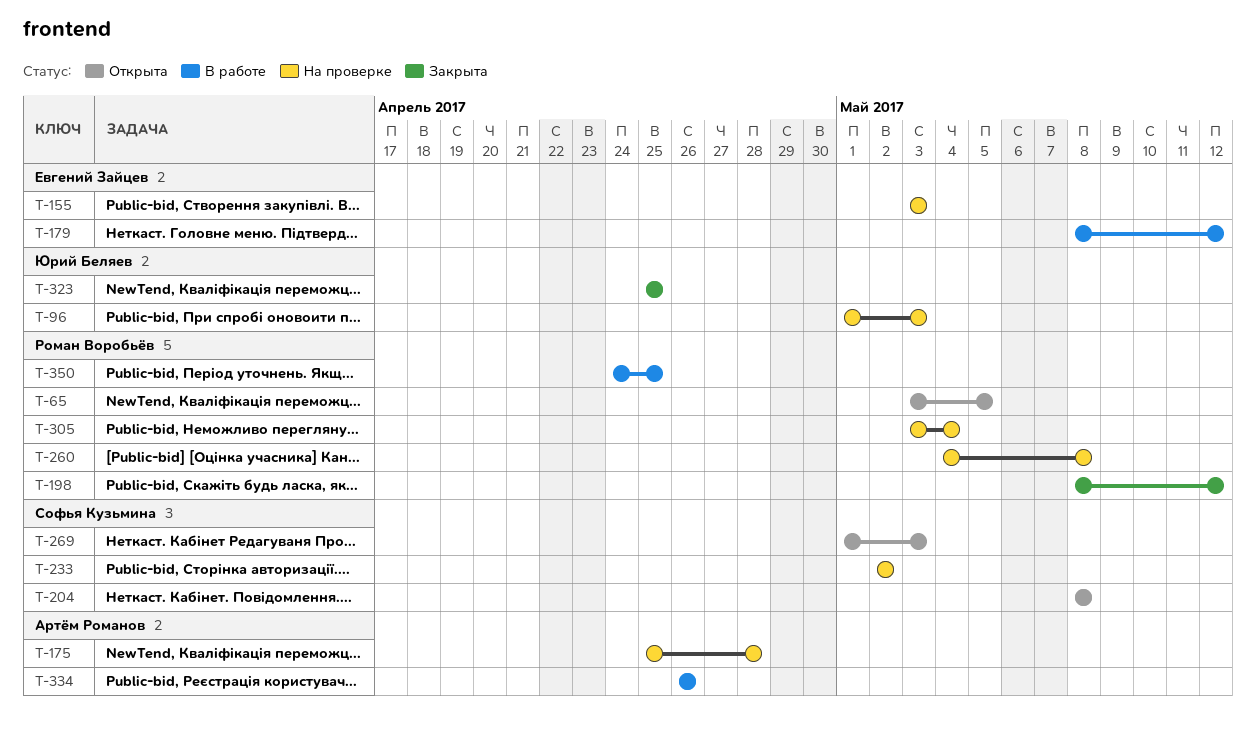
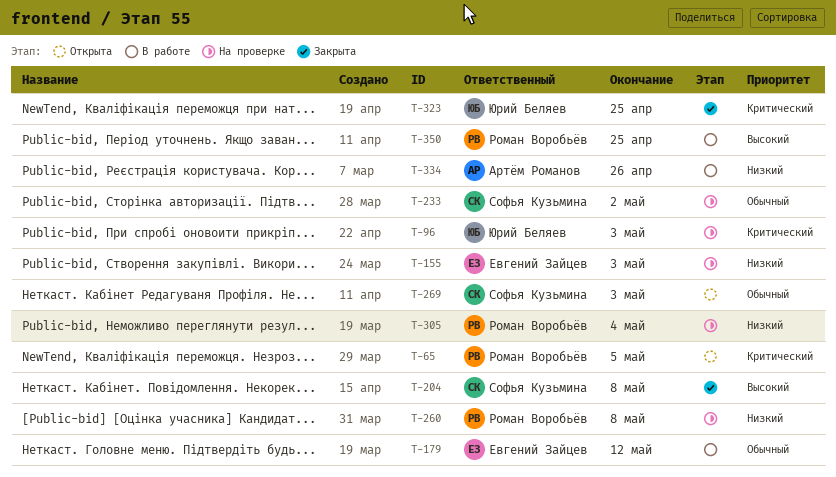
T-175: present -> none
T-198: present -> none
T-204, status: Открыта -> Закрыта

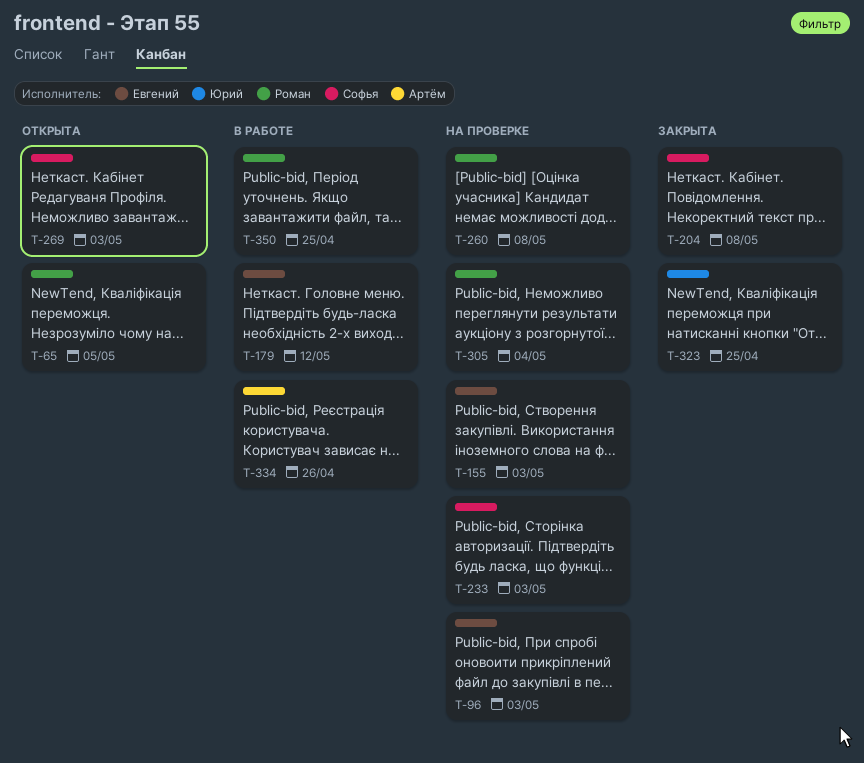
T-96, owner: Юрий Беляев -> Евгений Зайцев
T-233, due: May 2 -> May 3

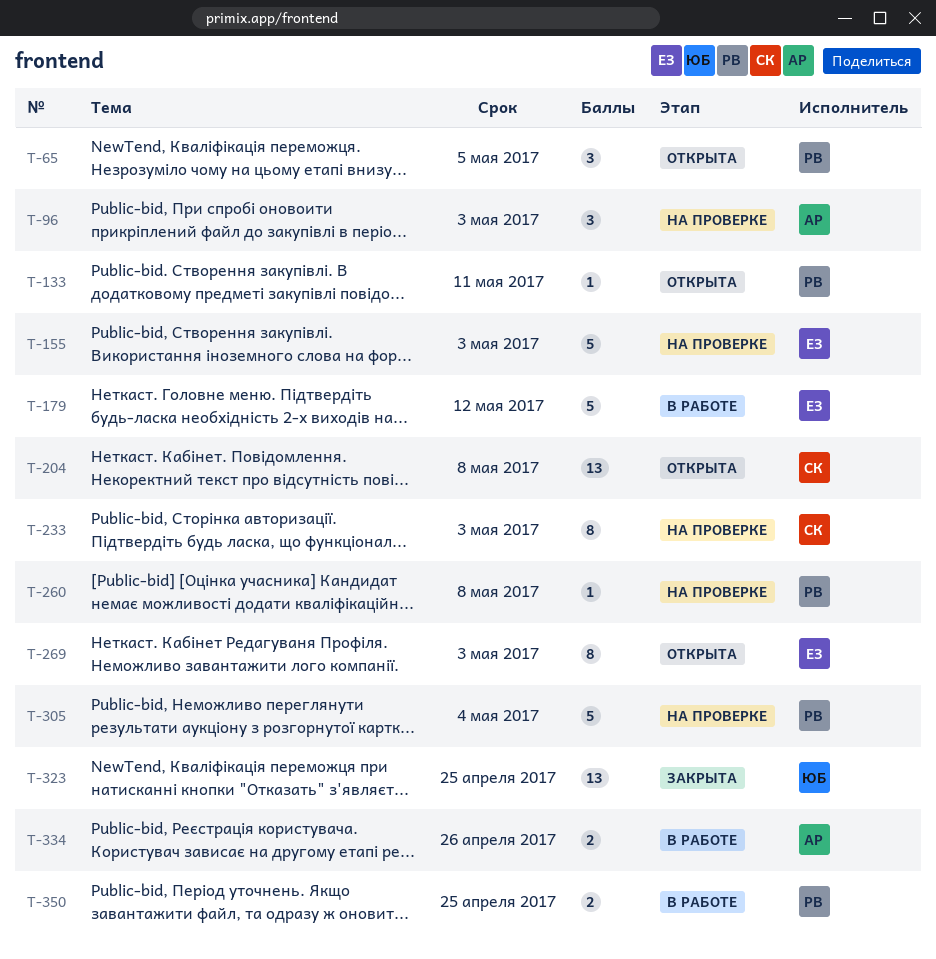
T-96, owner: Евгений -> Артём
T-133: none -> present
T-204, status: Закрыта -> Открыта
T-269, owner: Софья -> Евгений

